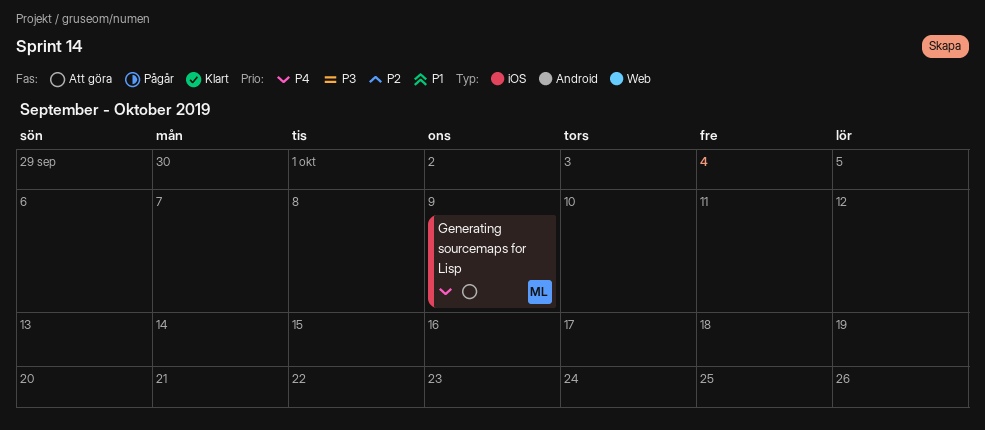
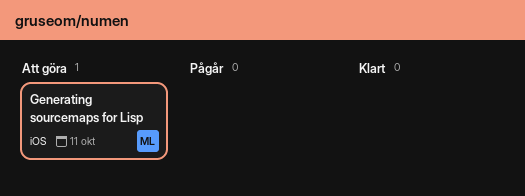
Generating sourcemaps for Lisp, due: Oct 9 -> Oct 11

